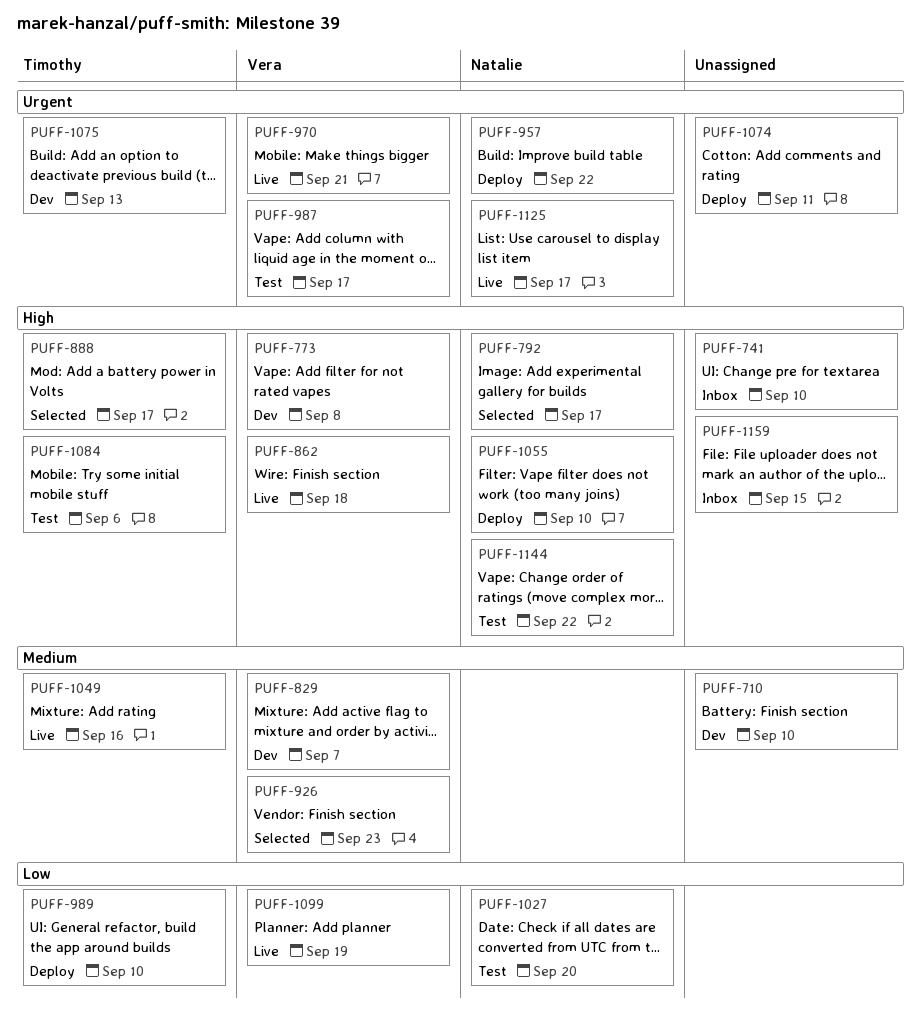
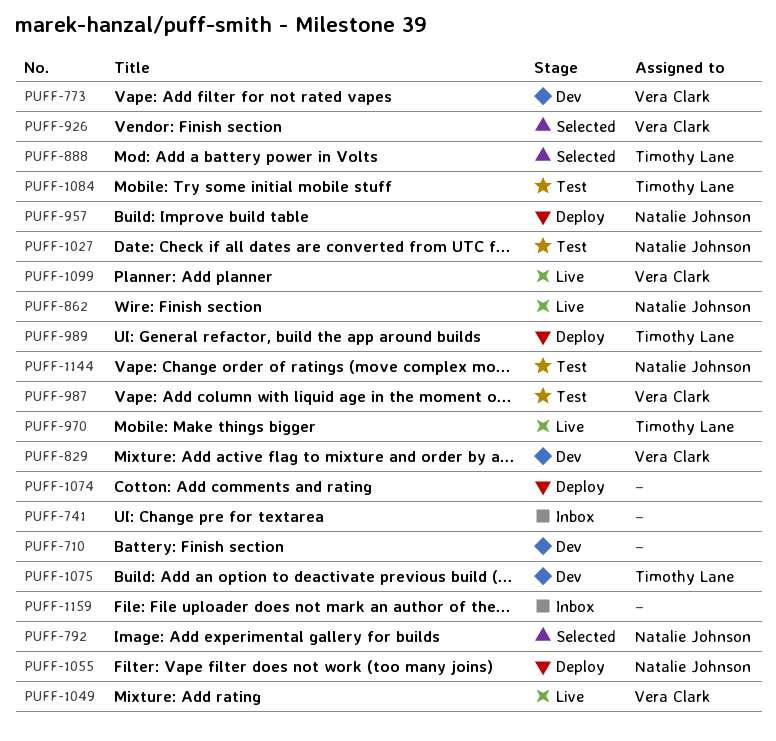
PUFF-862, owner: Vera Clark -> Natalie Johnson
PUFF-970, owner: Vera Clark -> Timothy Lane
PUFF-1049, owner: Timothy Lane -> Vera Clark
PUFF-1125: present -> none

